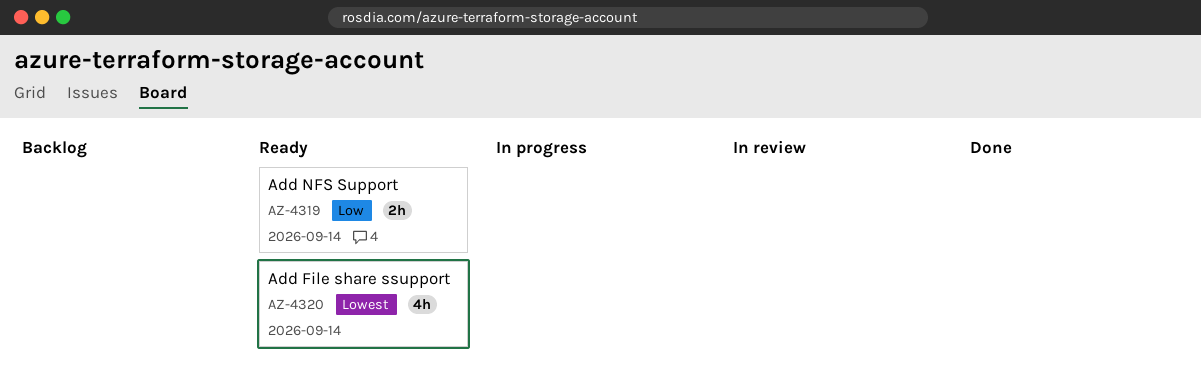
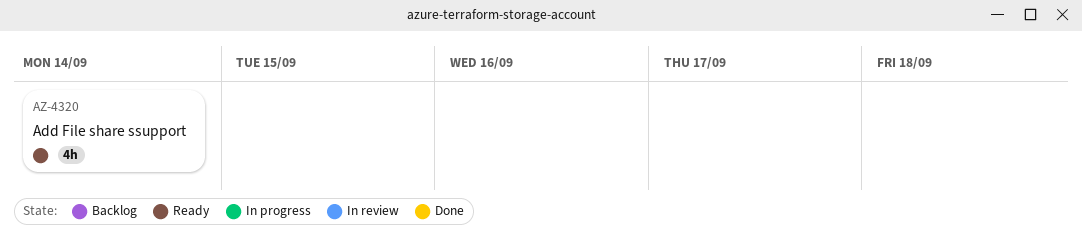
AZ-4319: present -> none

